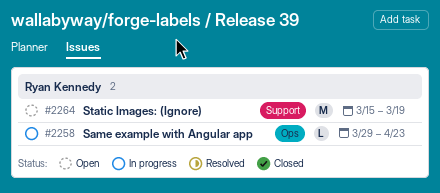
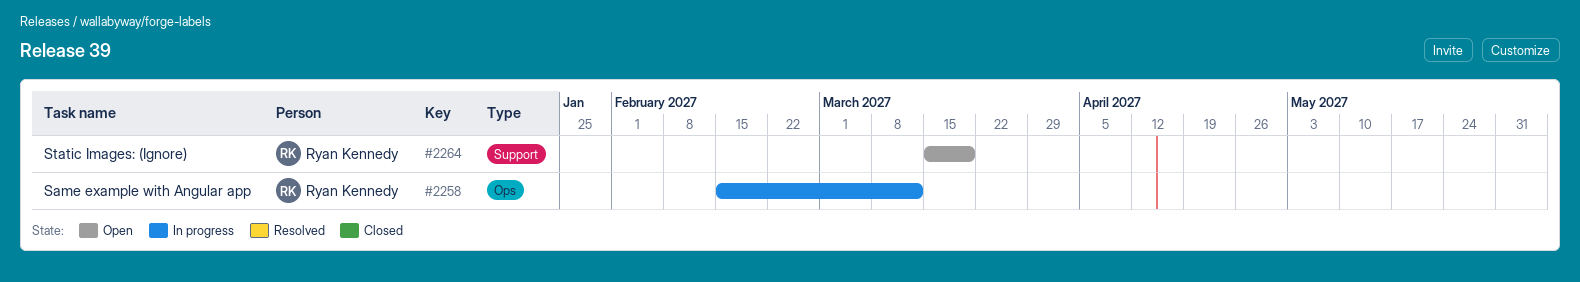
#2258, start: Mar 29 -> Feb 15
#2258, due: Apr 23 -> Mar 12

